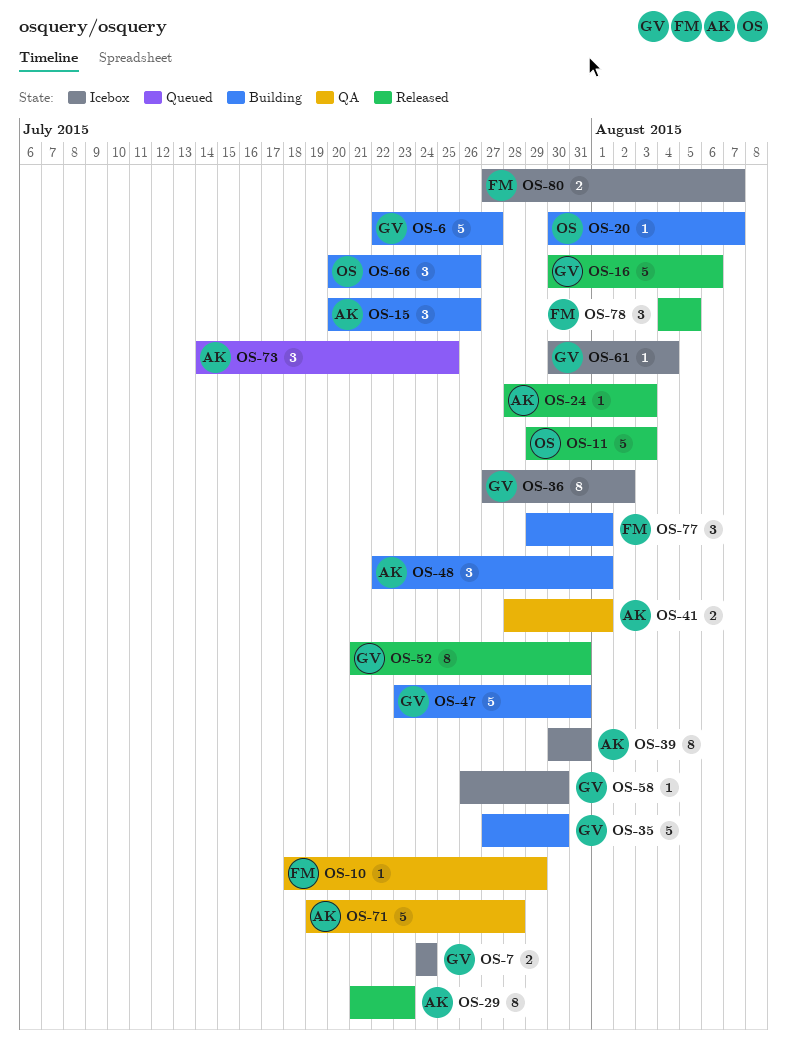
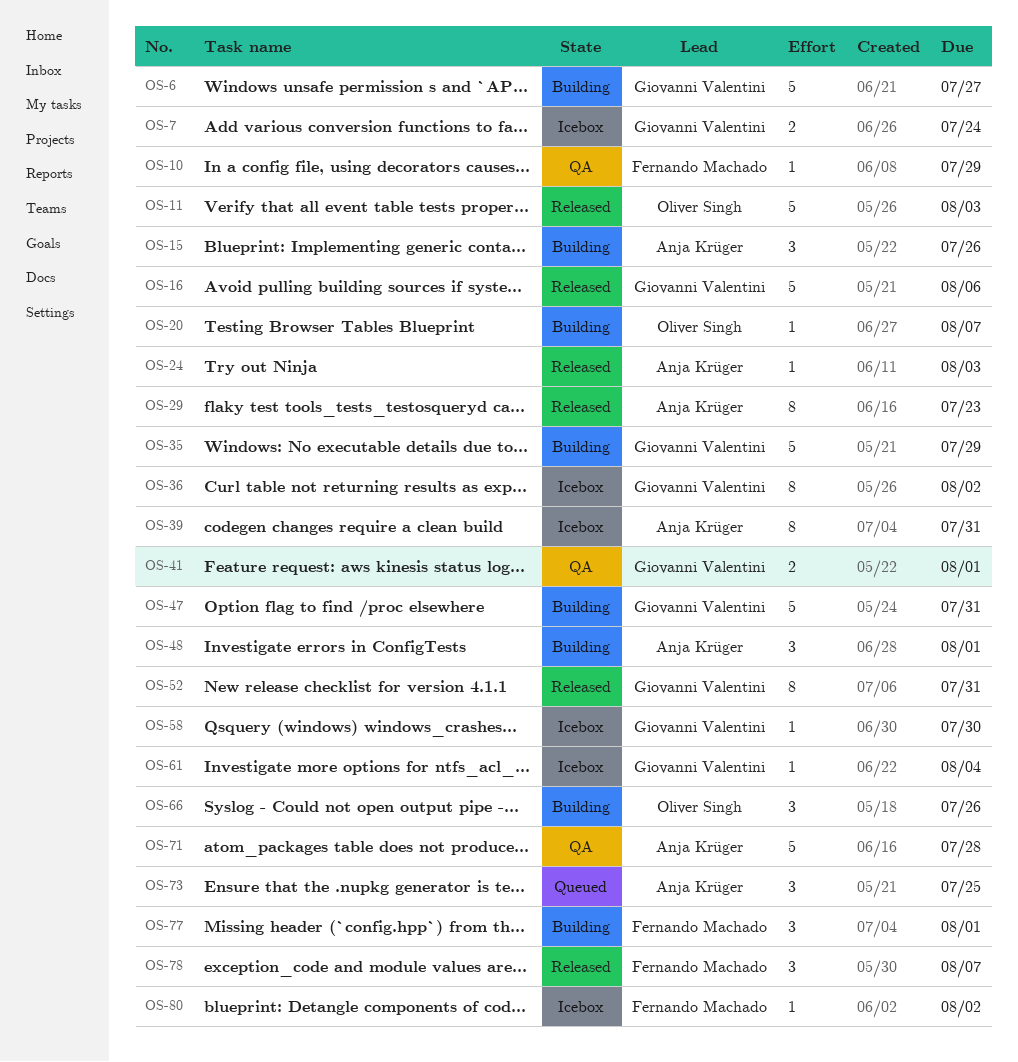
OS-35, due: Jul 30 -> Jul 29
OS-41, owner: Anja Krüger -> Giovanni Valentini
OS-78, due: Aug 5 -> Aug 7
OS-80, estimate: 2 -> 1
OS-80, due: Aug 7 -> Aug 2

